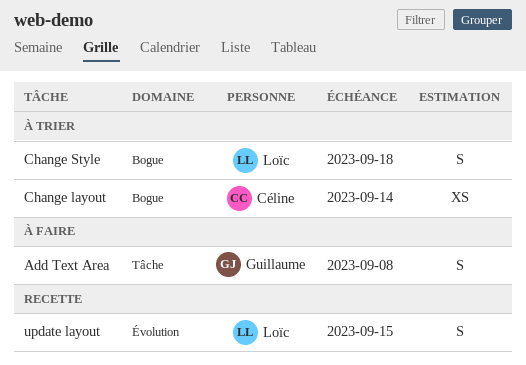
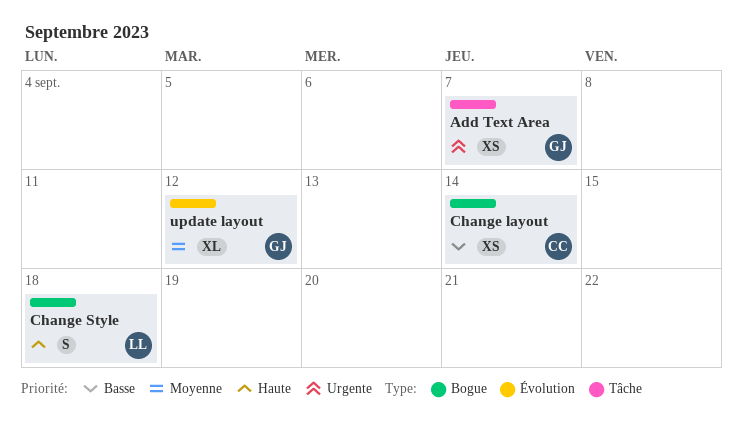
Add Text Area, estimate: S -> XS
Add Text Area, due: Sep 8 -> Sep 7
update layout, owner: Loïc -> Guillaume
update layout, estimate: S -> XL
update layout, due: Sep 15 -> Sep 12

